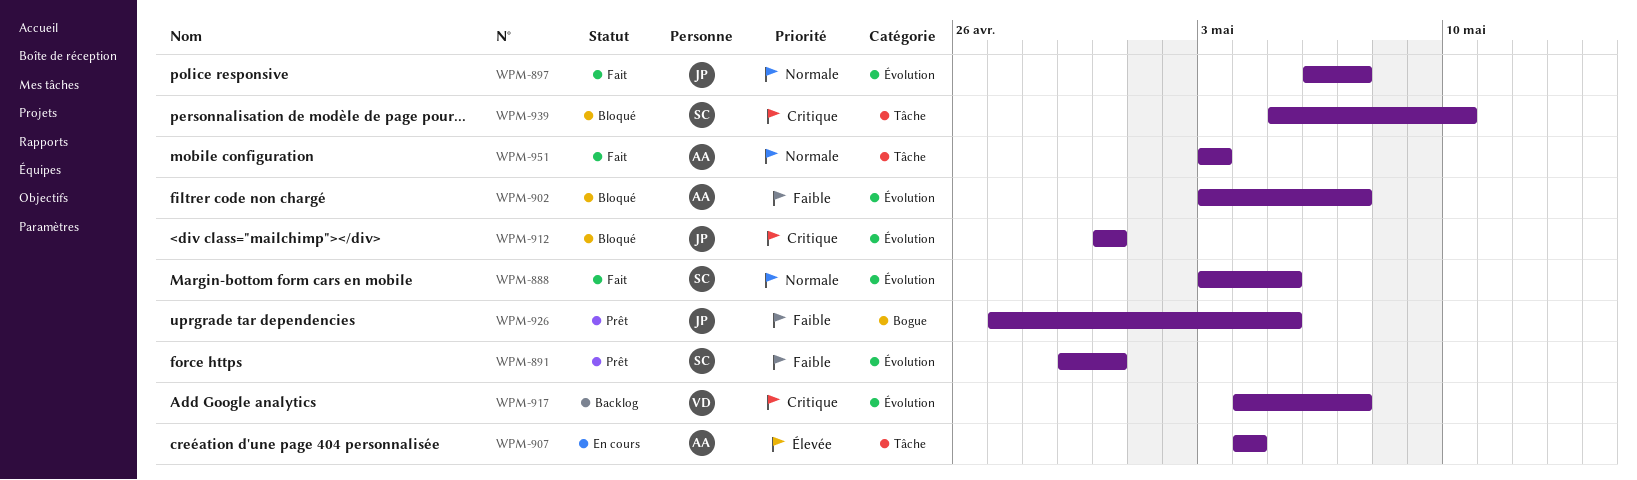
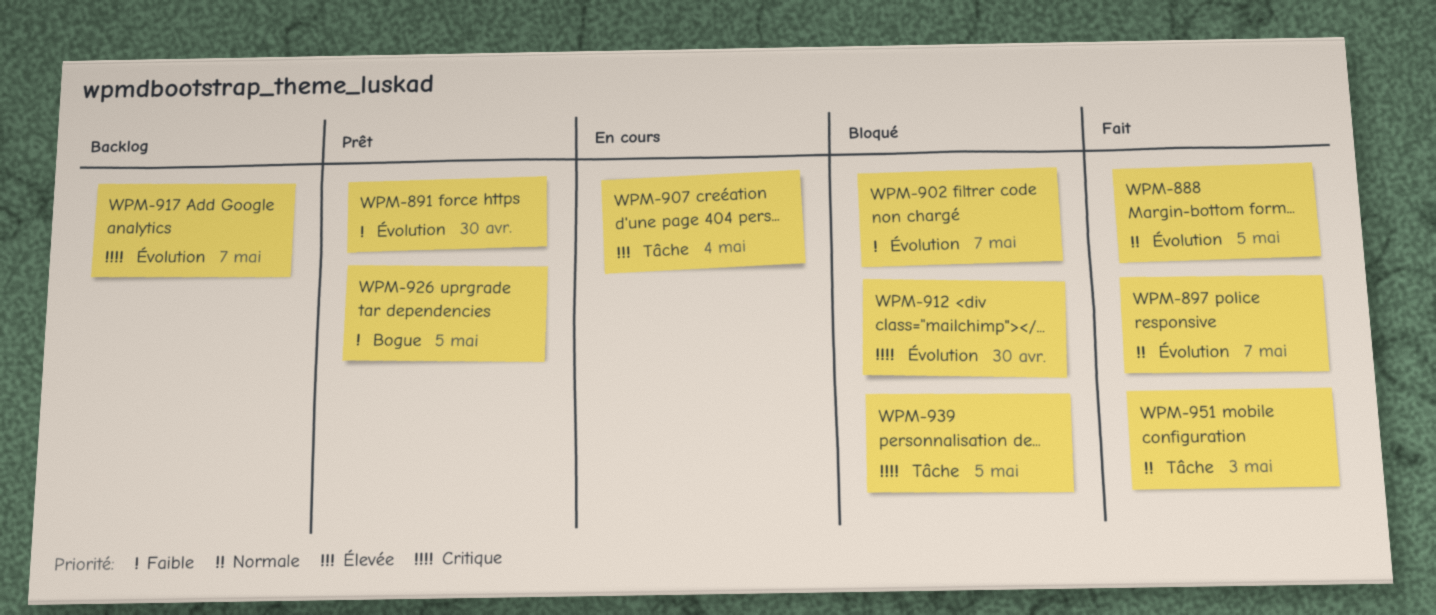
WPM-939, due: May 10 -> May 5

